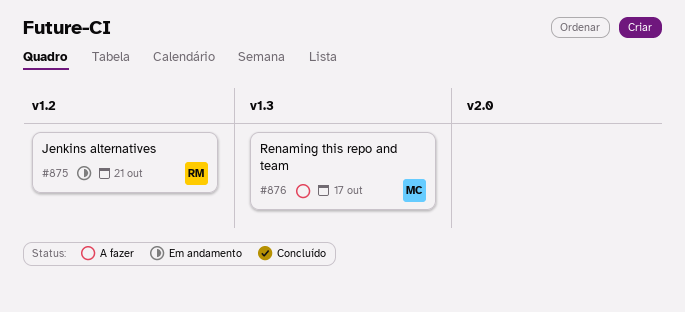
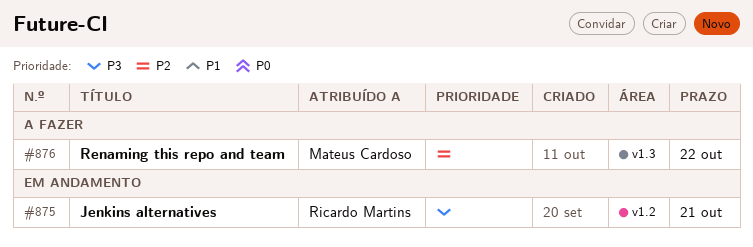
#876, due: Oct 17 -> Oct 22

